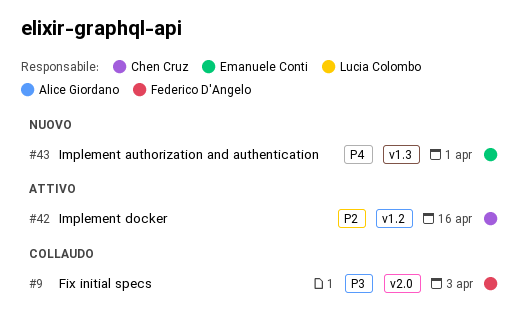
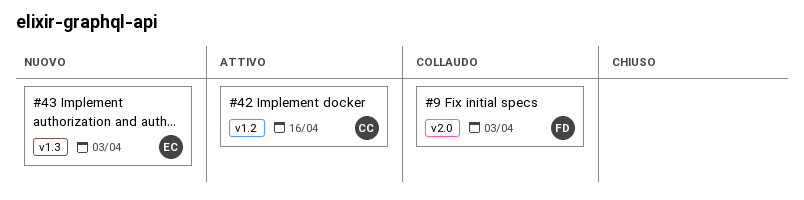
#43, due: Apr 1 -> Apr 3

